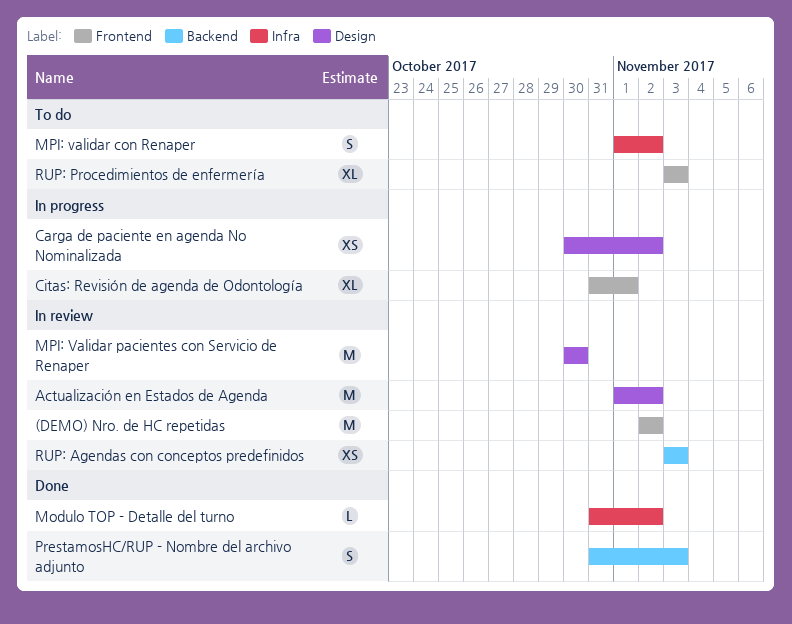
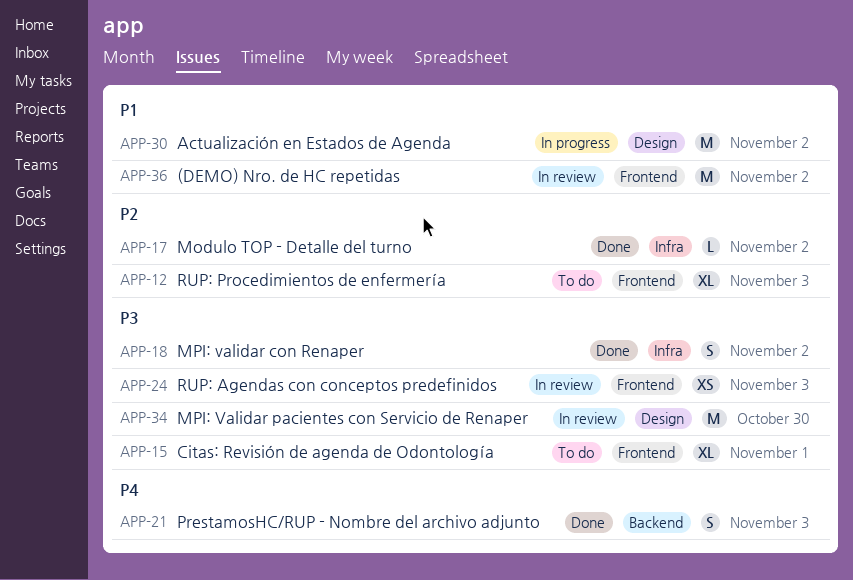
Actualización en Estados de Agenda, status: In review -> In progress
Carga de paciente en agenda No Nominalizada: present -> none
Citas: Revisión de agenda de Odontología, status: In progress -> To do
MPI: validar con Renaper, status: To do -> Done
RUP: Agendas con conceptos predefinidos, label: Backend -> Frontend

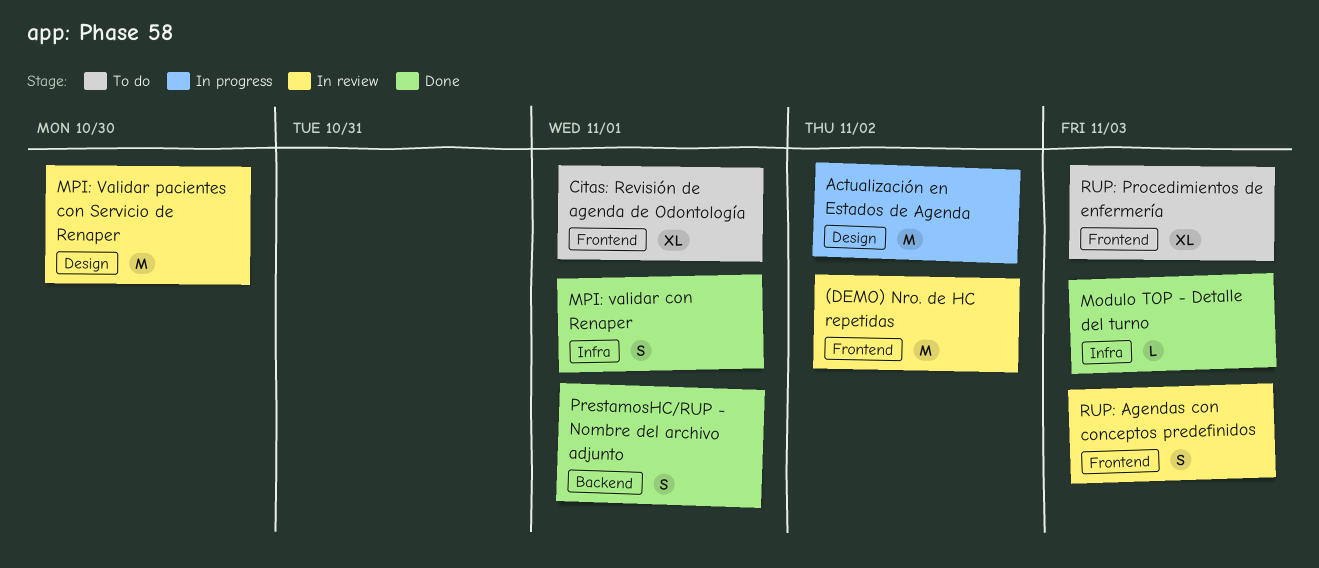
Modulo TOP - Detalle del turno, due: Nov 2 -> Nov 3
MPI: validar con Renaper, due: Nov 2 -> Nov 1
PrestamosHC/RUP - Nombre del archivo adjunto, due: Nov 3 -> Nov 1
RUP: Agendas con conceptos predefinidos, estimate: XS -> S

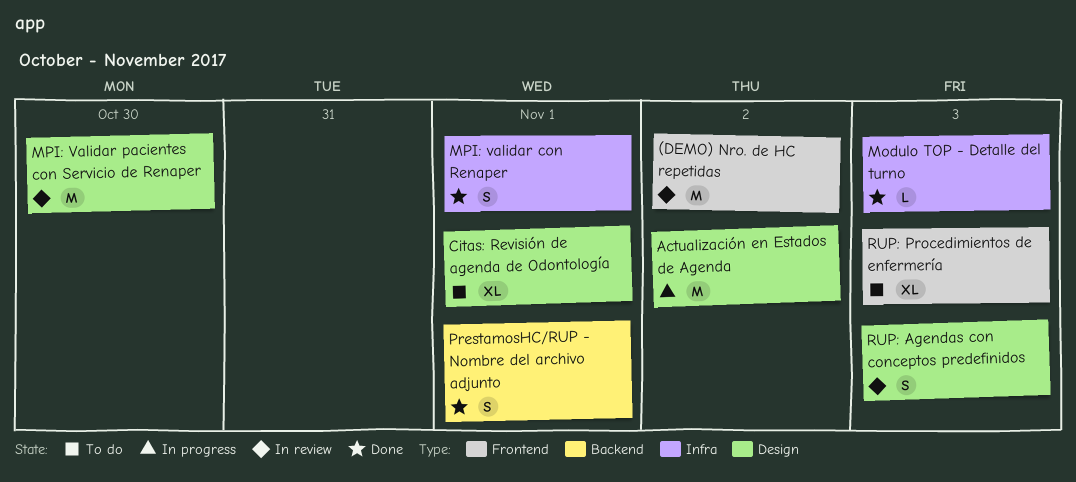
Citas: Revisión de agenda de Odontología, label: Frontend -> Design
RUP: Agendas con conceptos predefinidos, label: Frontend -> Design

